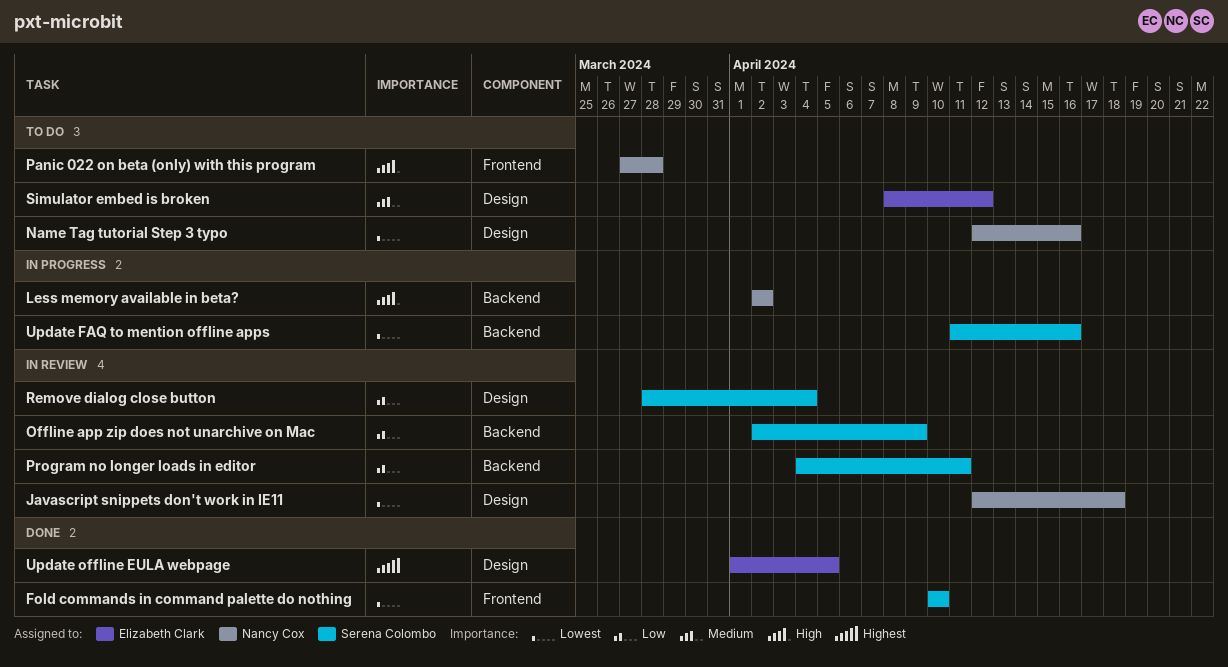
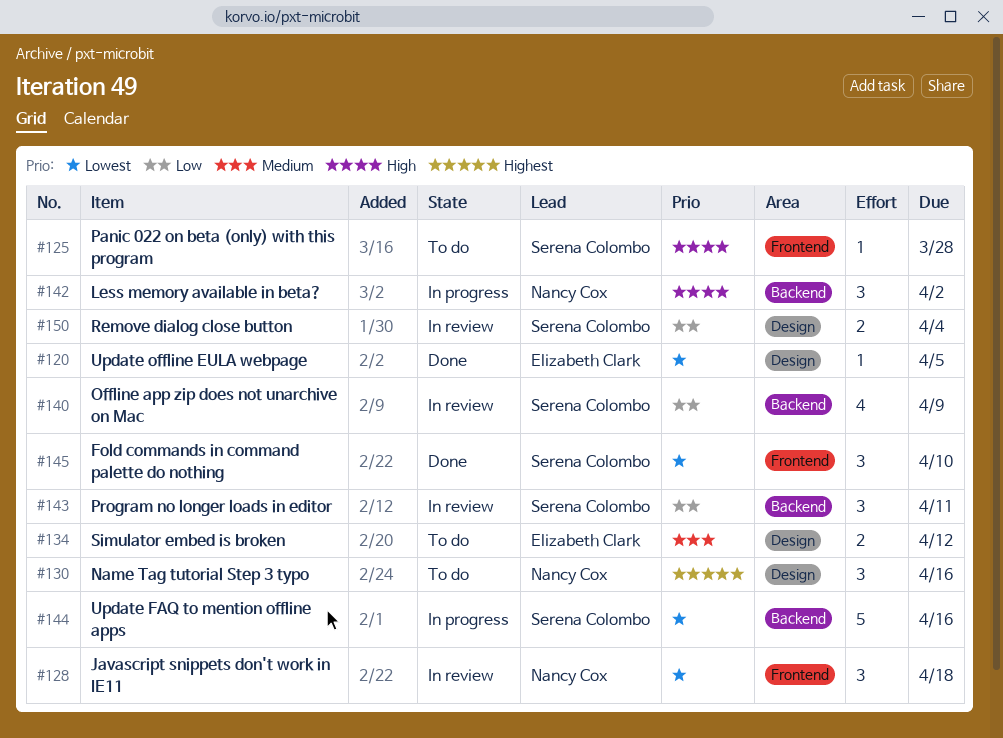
Javascript snippets don't work in IE11, label: Design -> Frontend
Name Tag tutorial Step 3 typo, priority: Lowest -> Highest
Panic 022 on beta (only) with this program, owner: Nancy Cox -> Serena Colombo
Update offline EULA webpage, priority: Highest -> Lowest

